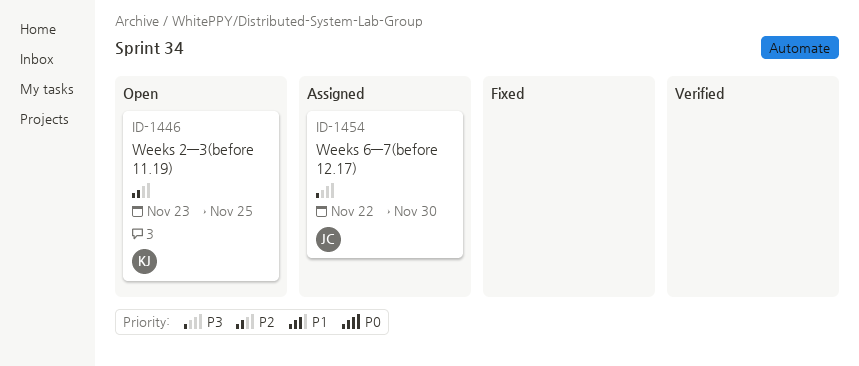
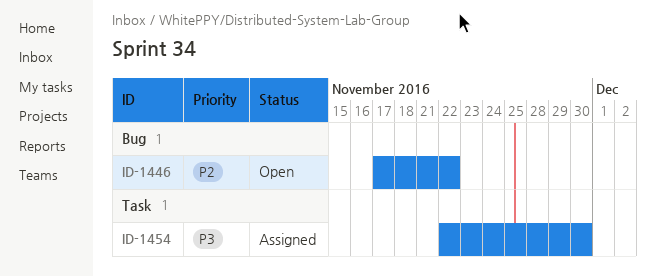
ID-1446, start: Nov 23 -> Nov 17
ID-1446, due: Nov 25 -> Nov 22

